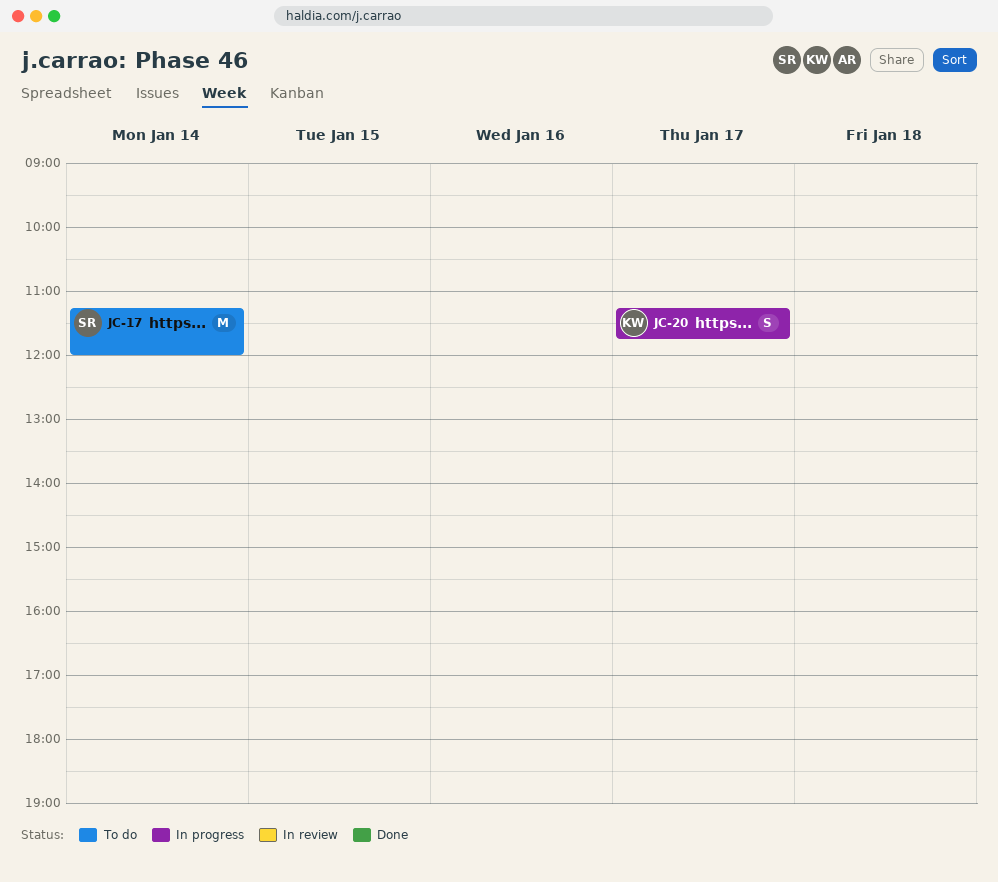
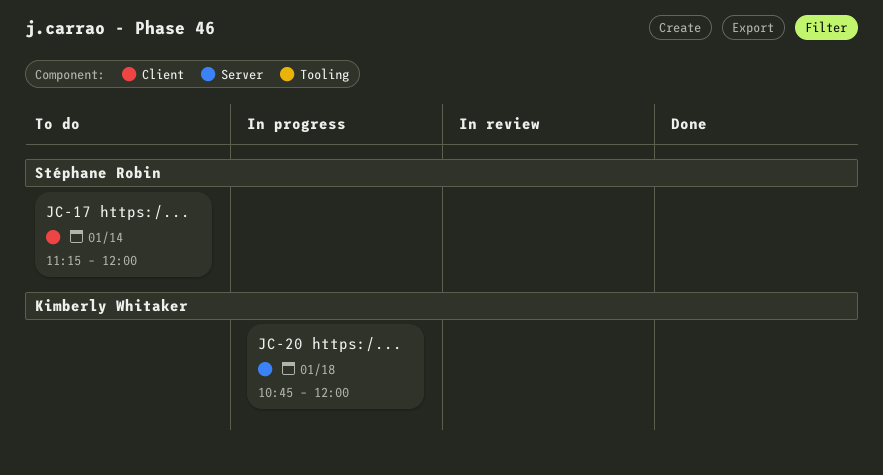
JC-20, day: Jan 17 -> Jan 18
JC-20, begins: 11:15 -> 10:45
JC-20, ends: 11:45 -> 12:00

